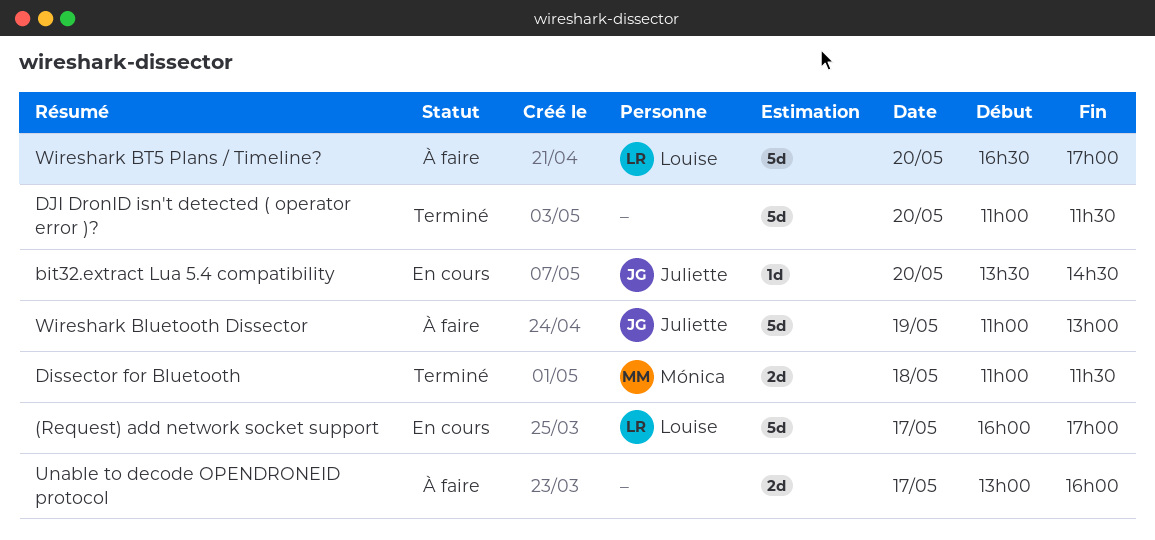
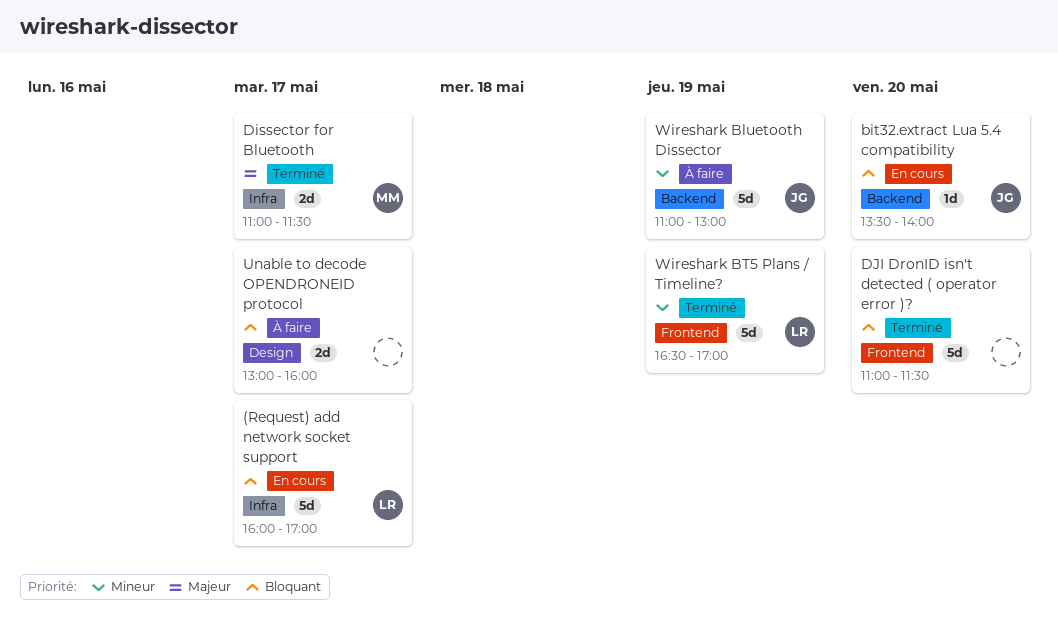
bit32.extract Lua 5.4 compatibility, ends: 14:30 -> 14:00
Dissector for Bluetooth, day: May 18 -> May 17
Wireshark BT5 Plans / Timeline?, status: À faire -> Terminé
Wireshark BT5 Plans / Timeline?, day: May 20 -> May 19

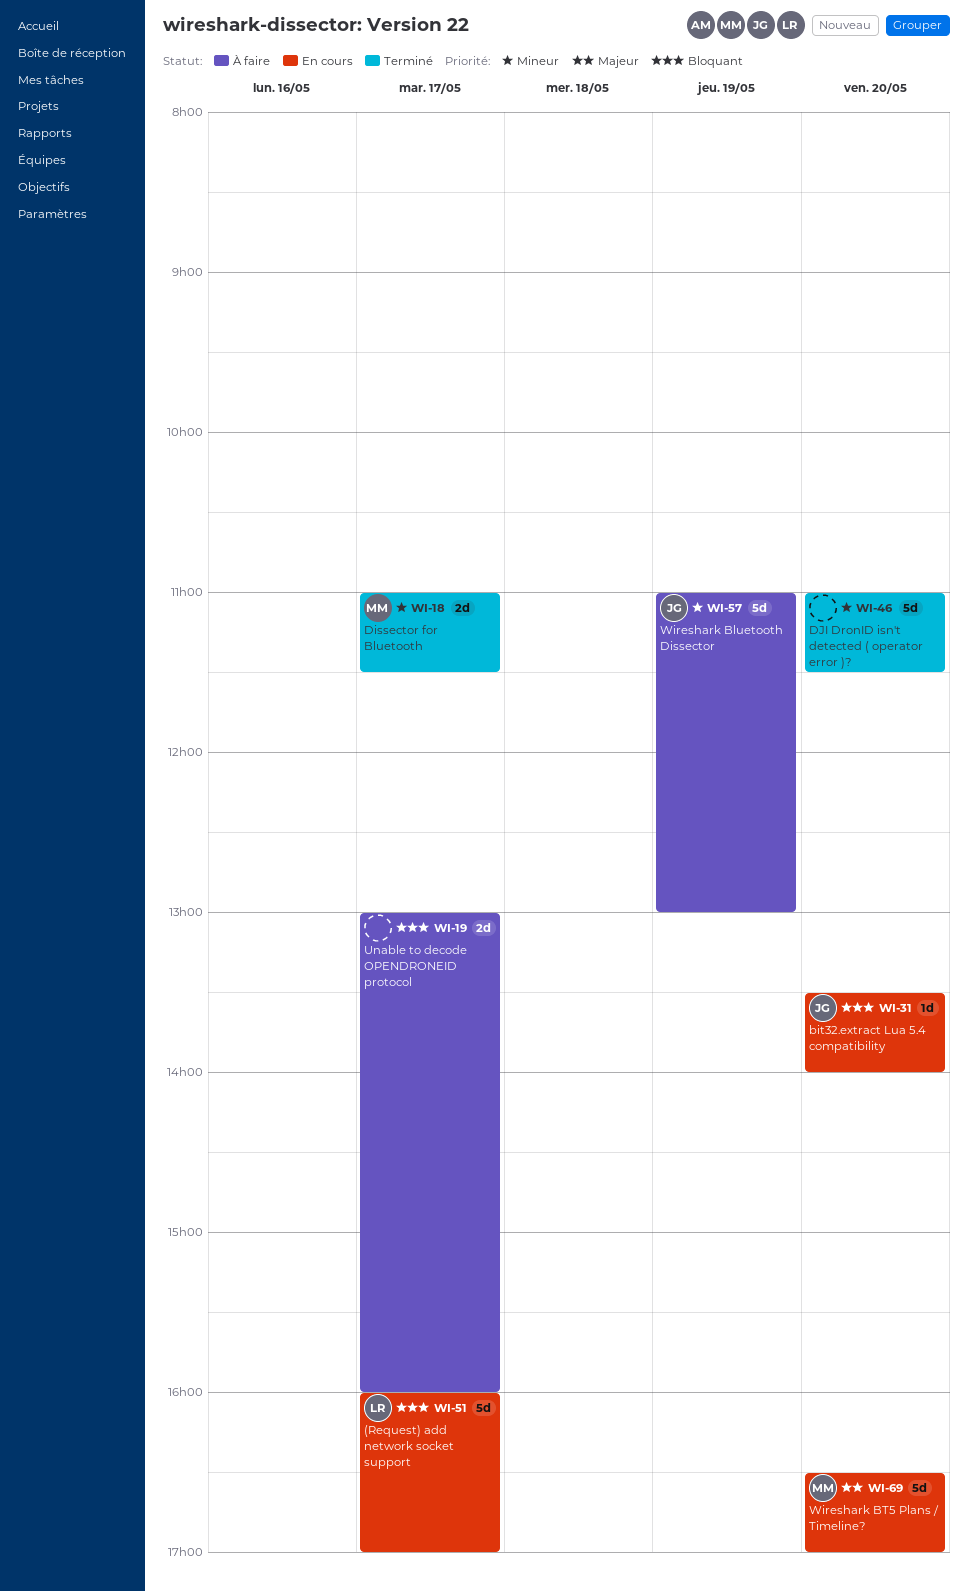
Dissector for Bluetooth, priority: Majeur -> Mineur
DJI DronID isn't detected ( operator error )?, priority: Bloquant -> Mineur
Wireshark BT5 Plans / Timeline?, status: Terminé -> En cours
Wireshark BT5 Plans / Timeline?, owner: LR -> MM
Wireshark BT5 Plans / Timeline?, priority: Mineur -> Majeur
Wireshark BT5 Plans / Timeline?, day: May 19 -> May 20

